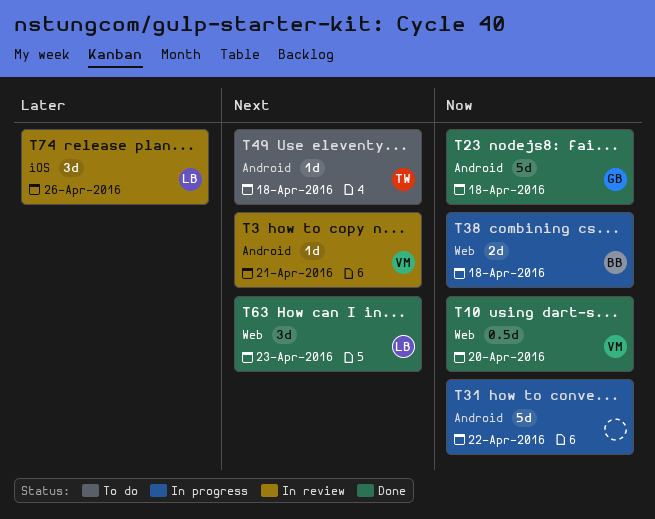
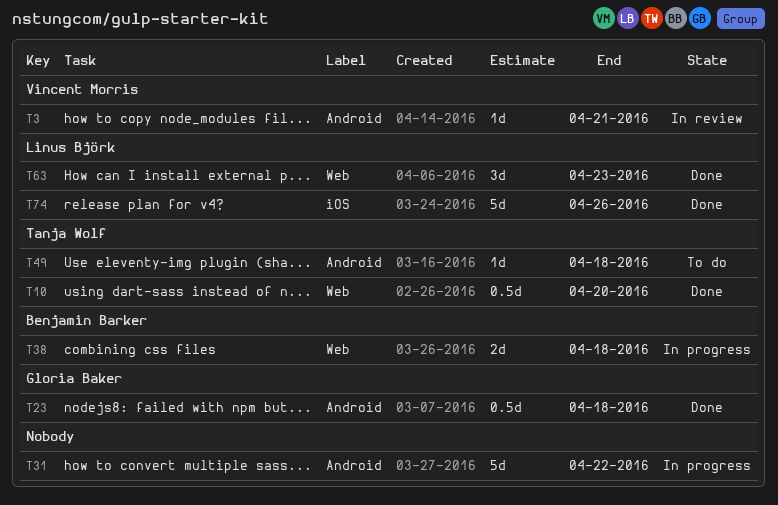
T10, owner: Vincent Morris -> Tanja Wolf
T23, estimate: 5d -> 0.5d
T74, status: In review -> Done
T74, estimate: 3d -> 5d

